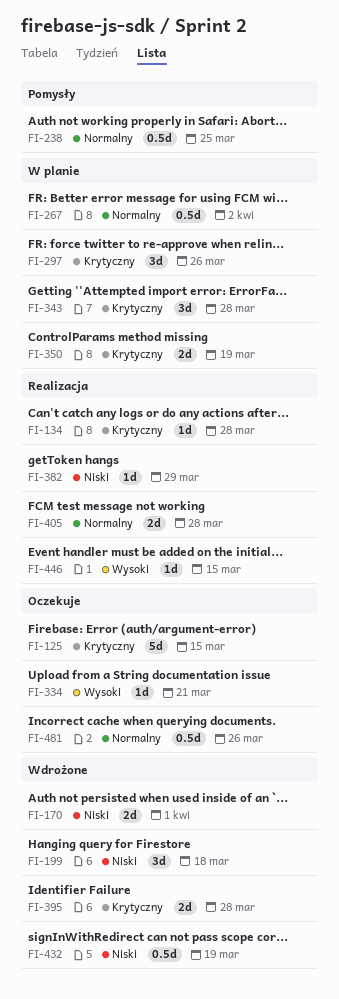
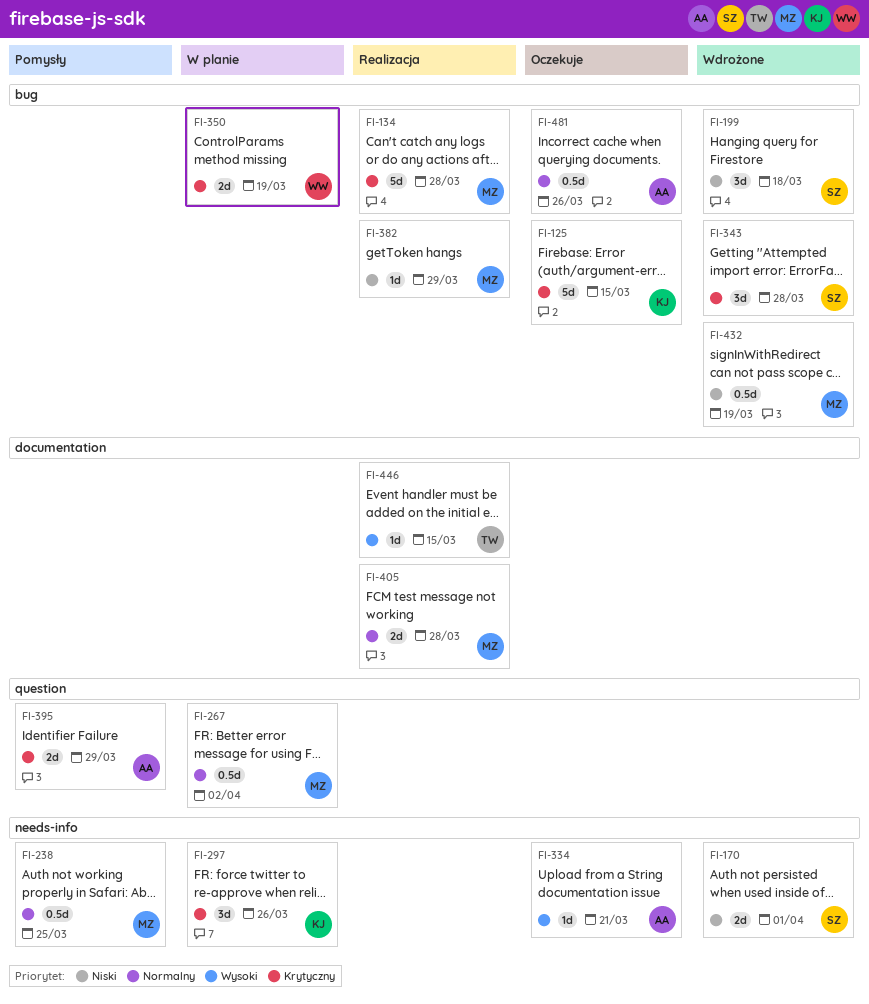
FI-134, estimate: 1d -> 5d
FI-343, status: W planie -> Wdrożone
FI-395, status: Wdrożone -> Pomysły
FI-395, due: Mar 28 -> Mar 29

